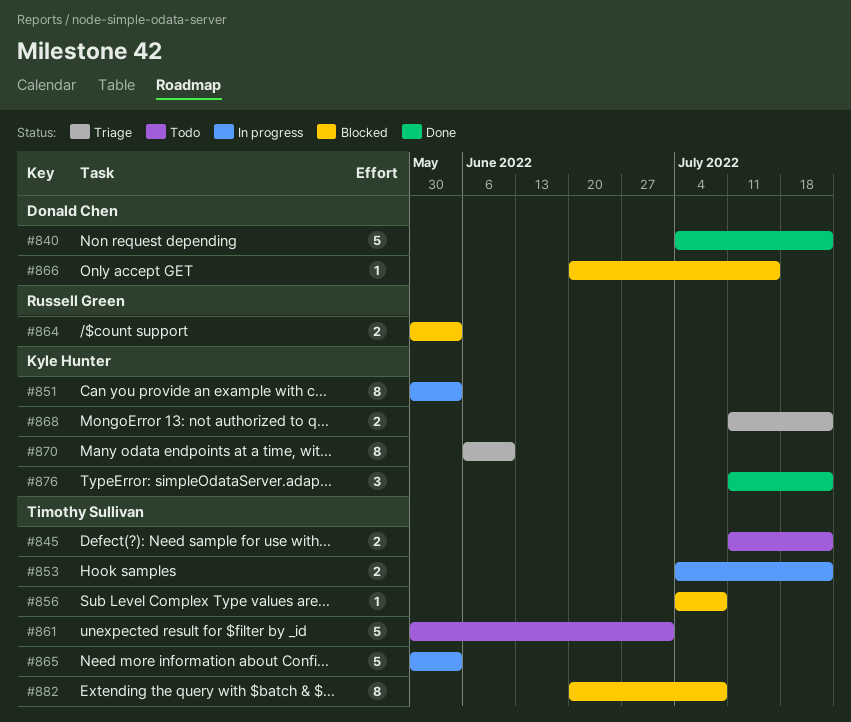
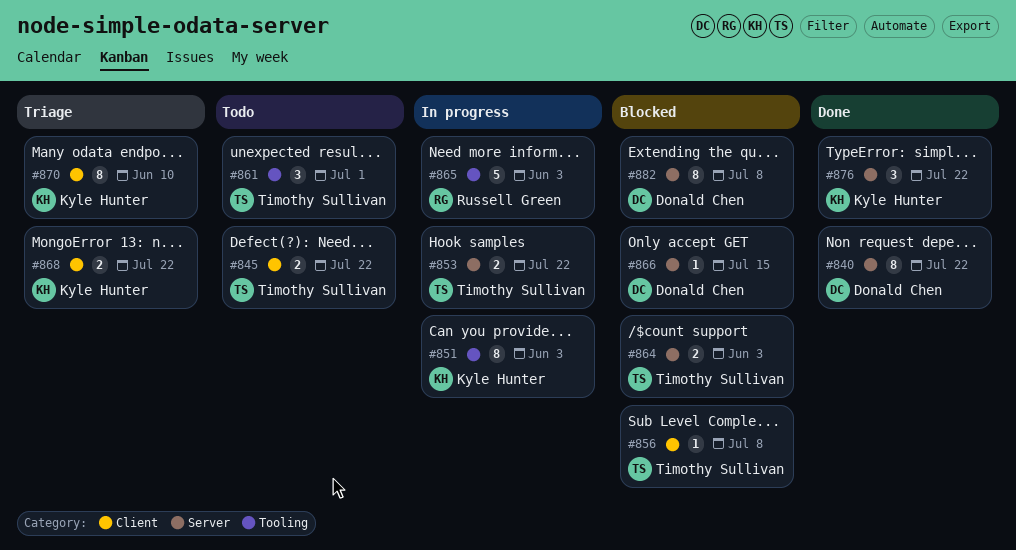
#840, estimate: 5 -> 8
#861, estimate: 5 -> 3
#864, owner: Russell Green -> Timothy Sullivan
#865, owner: Timothy Sullivan -> Russell Green
#882, owner: Timothy Sullivan -> Donald Chen

